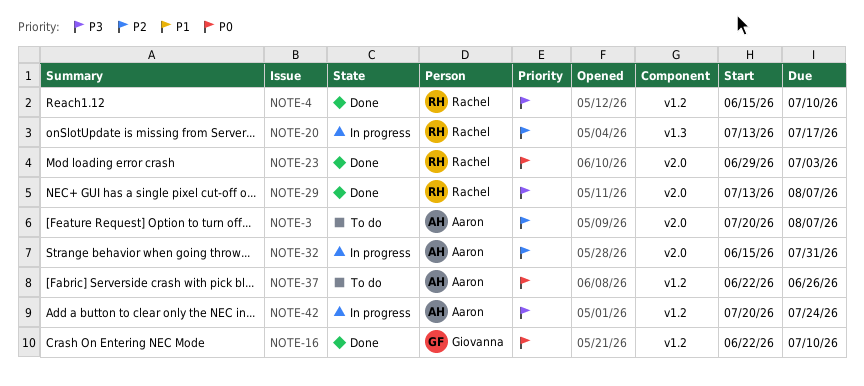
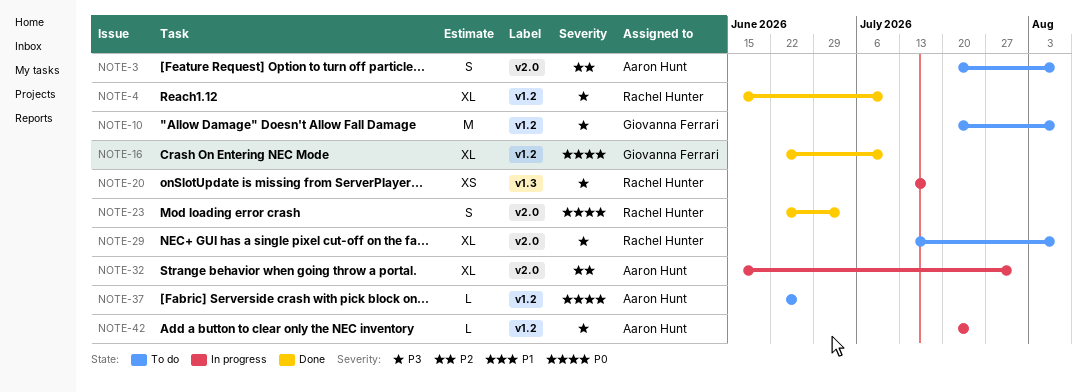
NOTE-10: none -> present
NOTE-20, priority: P2 -> P3
NOTE-23, start: Jun 29 -> Jun 22
NOTE-29, status: Done -> To do

